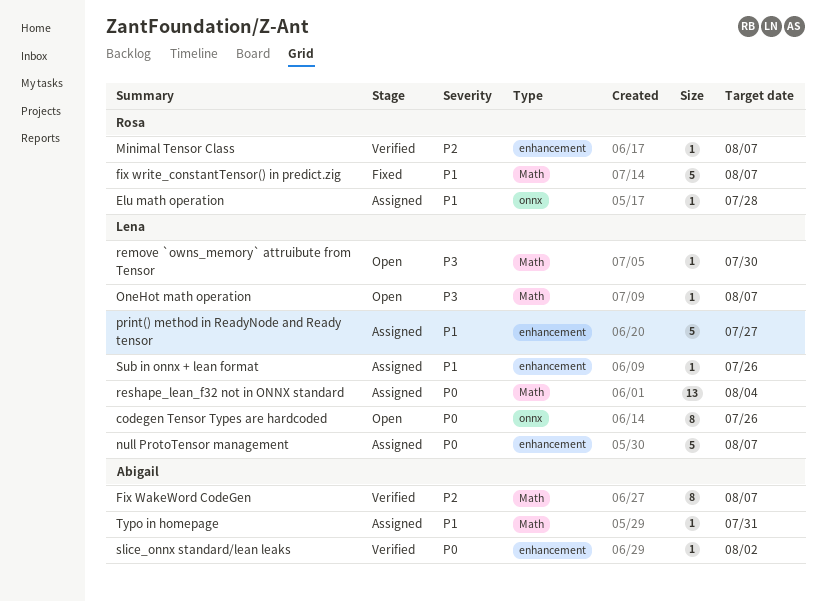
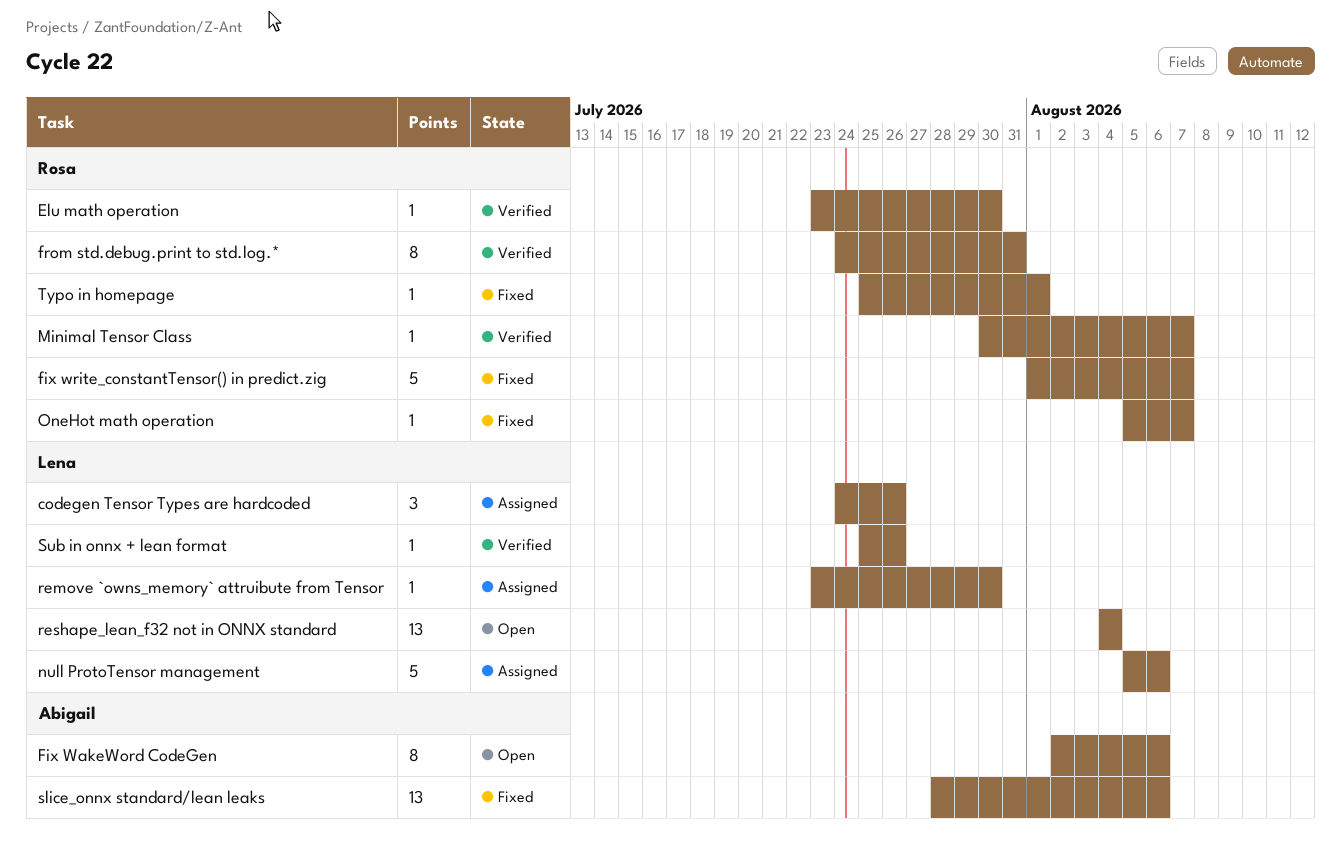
codegen Tensor Types are hardcoded, status: Open -> Assigned
codegen Tensor Types are hardcoded, estimate: 8 -> 3
Elu math operation, status: Assigned -> Verified
Elu math operation, due: Jul 28 -> Jul 30
Fix WakeWord CodeGen, status: Verified -> Open
Fix WakeWord CodeGen, due: Aug 7 -> Aug 6
from std.debug.print to std.log.*: none -> present
null ProtoTensor management, due: Aug 7 -> Aug 6
OneHot math operation, status: Open -> Fixed
OneHot math operation, owner: Lena -> Rosa
print() method in ReadyNode and Ready tensor: present -> none
remove `owns_memory` attruibute from Tensor, status: Open -> Assigned
reshape_lean_f32 not in ONNX standard, status: Assigned -> Open
slice_onnx standard/lean leaks, status: Verified -> Fixed
slice_onnx standard/lean leaks, estimate: 1 -> 13
slice_onnx standard/lean leaks, due: Aug 2 -> Aug 6
Sub in onnx + lean format, status: Assigned -> Verified
Typo in homepage, status: Assigned -> Fixed
Typo in homepage, owner: Abigail -> Rosa
Typo in homepage, due: Jul 31 -> Aug 1

